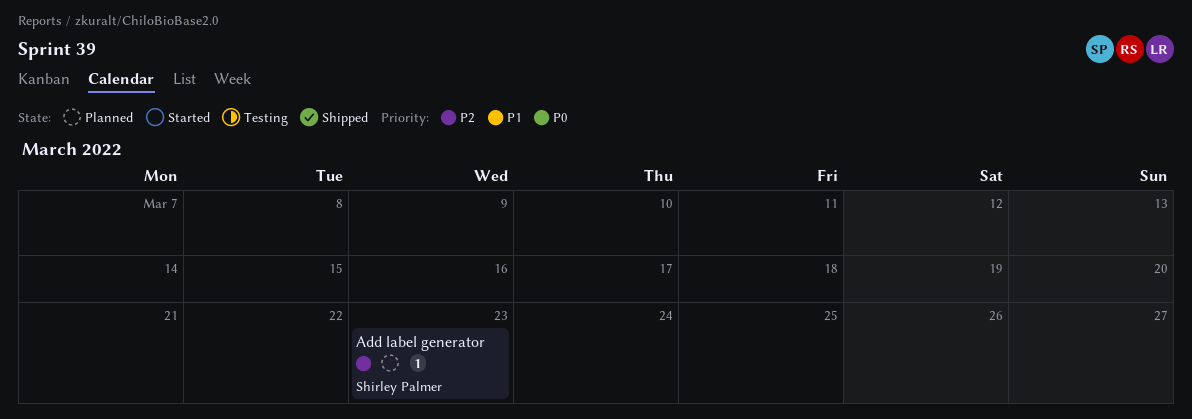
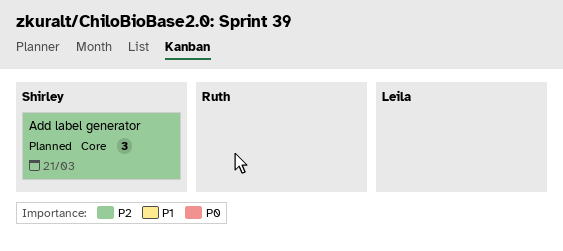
Add label generator, estimate: 1 -> 3
Add label generator, due: Mar 23 -> Mar 21

